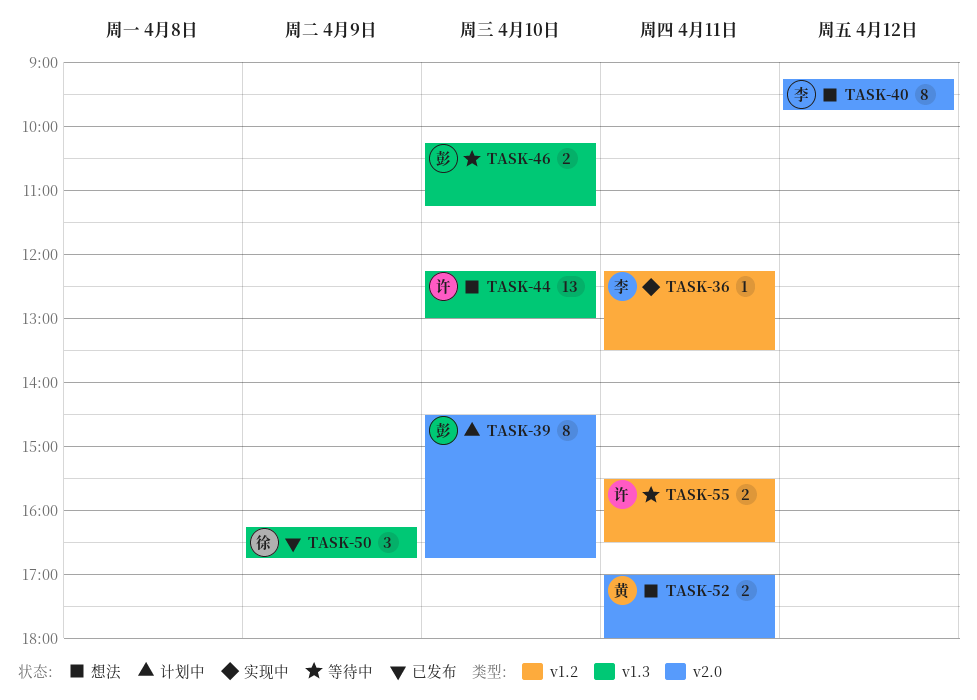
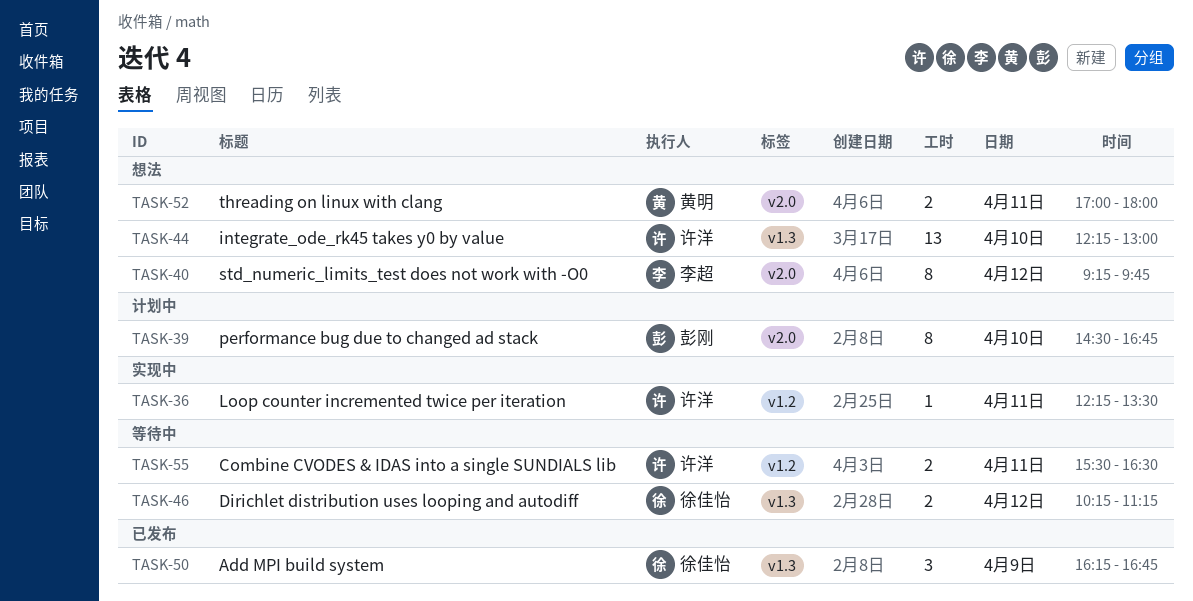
TASK-36, owner: 李超 -> 许洋
TASK-46, owner: 彭刚 -> 徐佳怡
TASK-46, day: Apr 10 -> Apr 12

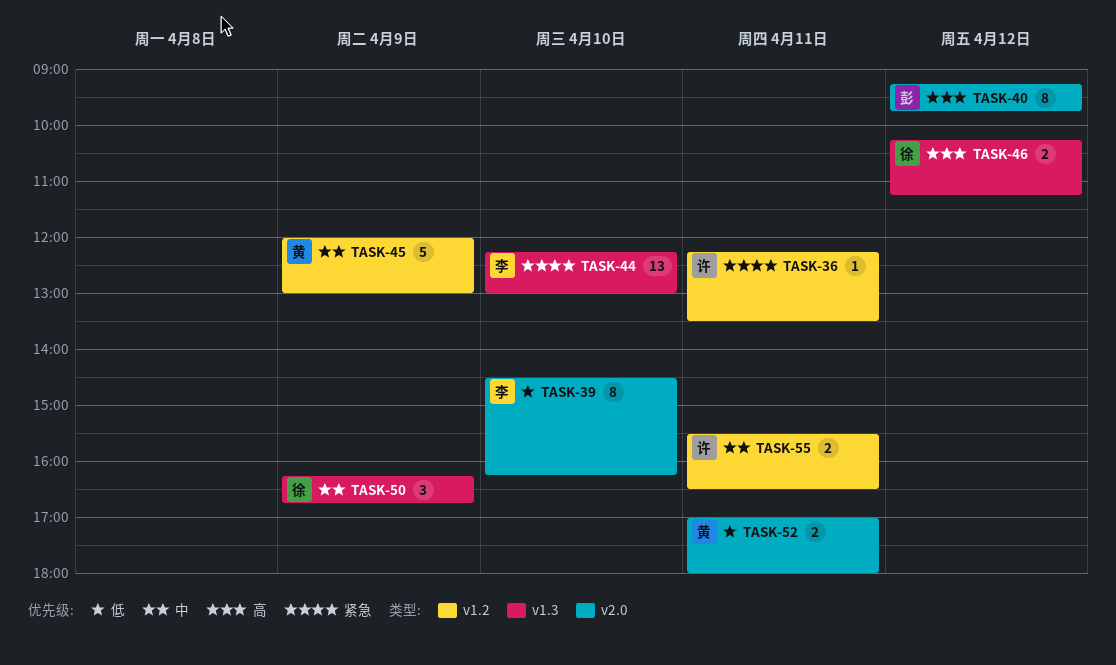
TASK-39, owner: 彭刚 -> 李超
TASK-39, ends: 16:45 -> 16:15
TASK-40, owner: 李超 -> 彭刚
TASK-44, owner: 许洋 -> 李超
TASK-45: none -> present

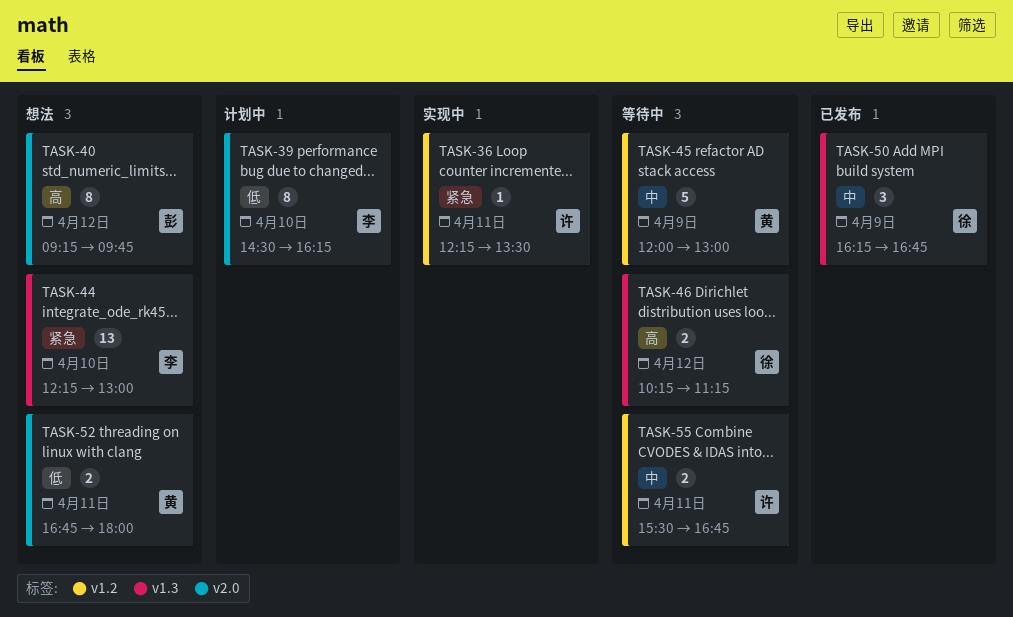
TASK-52, begins: 17:00 -> 16:45
TASK-55, ends: 16:30 -> 16:45

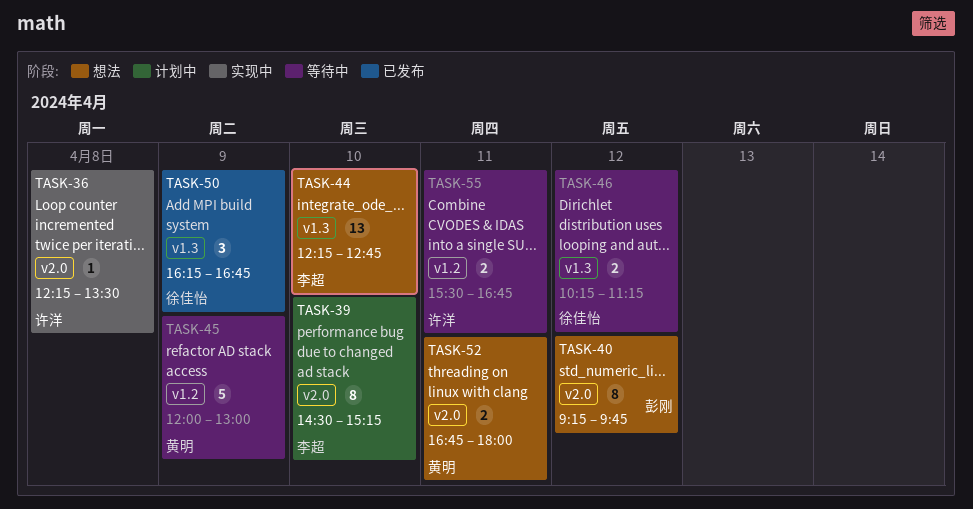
TASK-36, label: v1.2 -> v2.0
TASK-36, day: Apr 11 -> Apr 8
TASK-39, ends: 16:15 -> 15:15
TASK-44, ends: 13:00 -> 12:45

